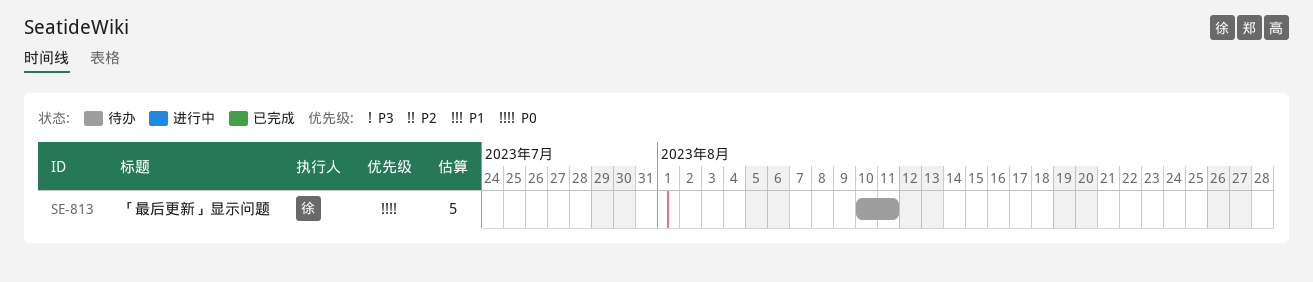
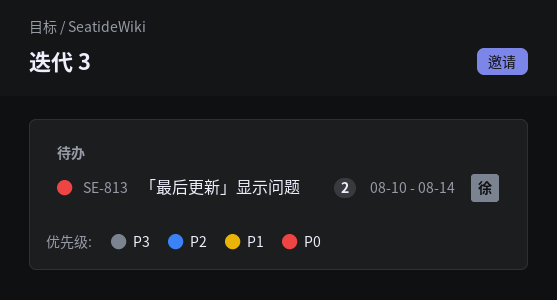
SE-813, estimate: 5 -> 2
SE-813, due: Aug 11 -> Aug 14

